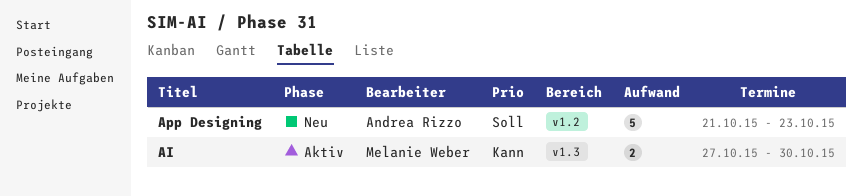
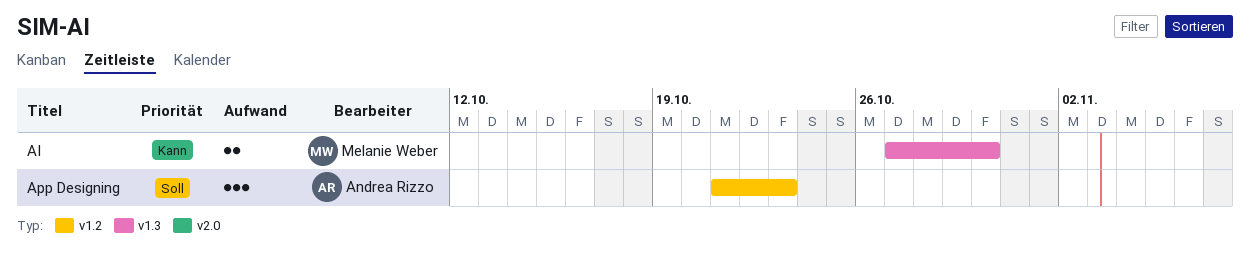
App Designing, estimate: 5 -> 3

